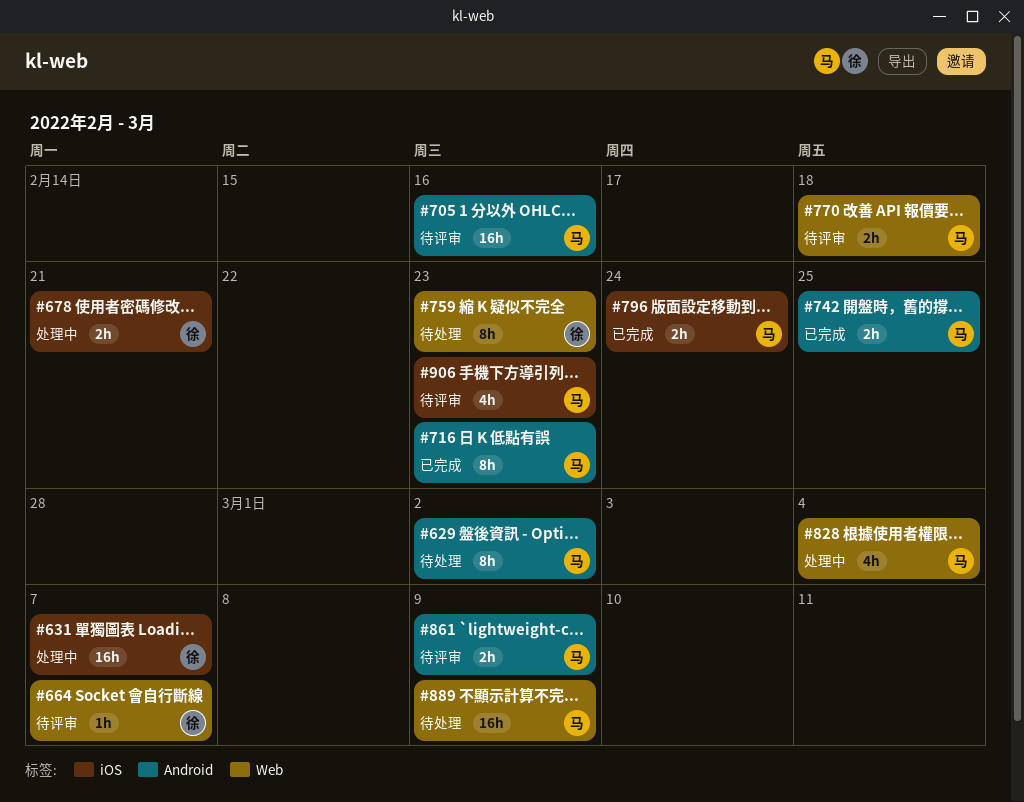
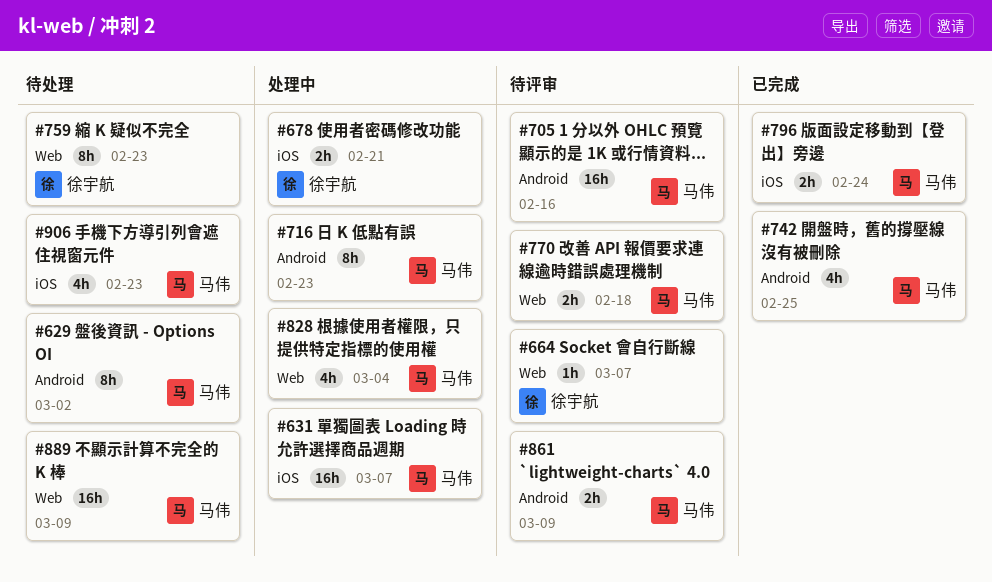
#631, owner: 徐宇航 -> 马伟
#716, status: 已完成 -> 处理中
#742, estimate: 2h -> 4h
#906, status: 待评审 -> 待处理

